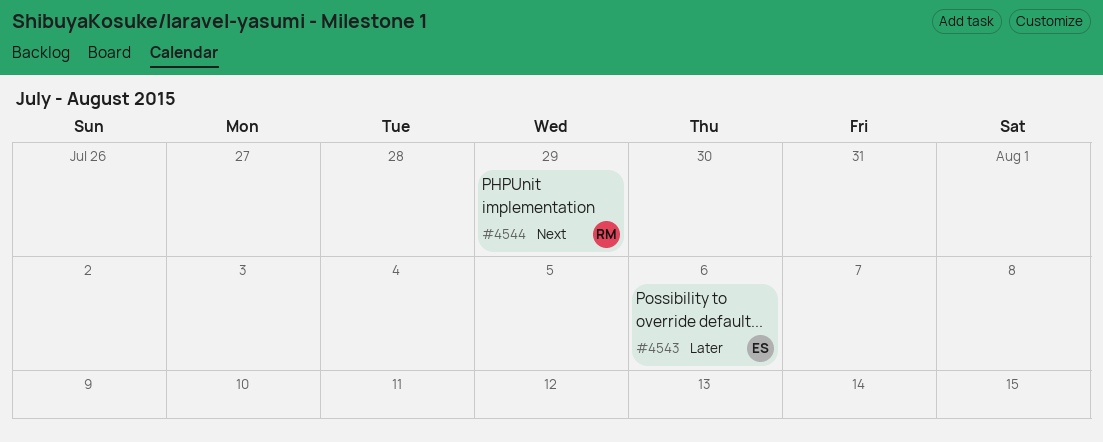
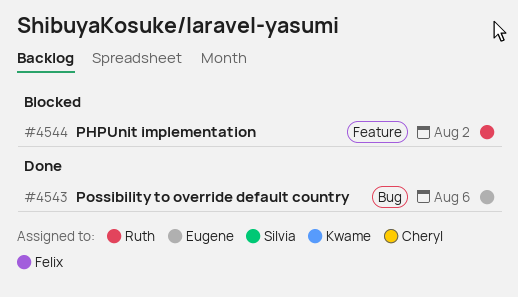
#4544, due: Jul 29 -> Aug 2

